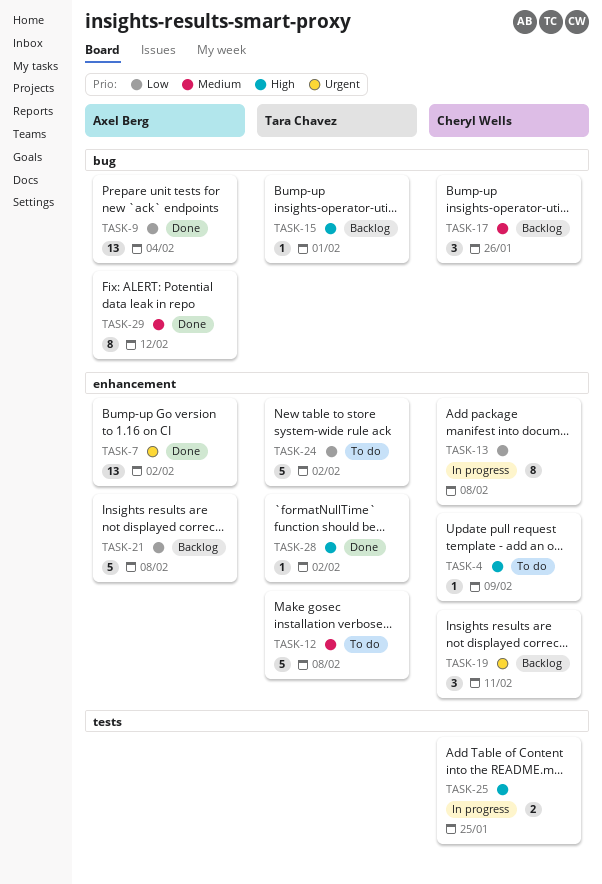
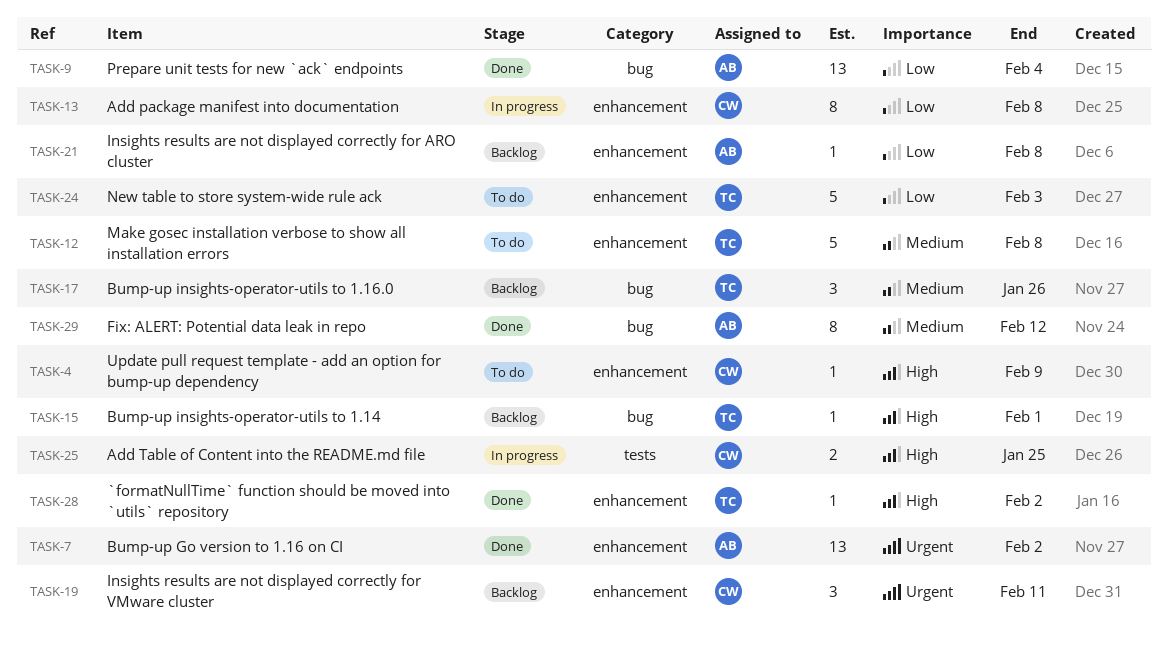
TASK-17, owner: Cheryl Wells -> Tara Chavez
TASK-21, estimate: 5 -> 1
TASK-24, due: Feb 2 -> Feb 3

